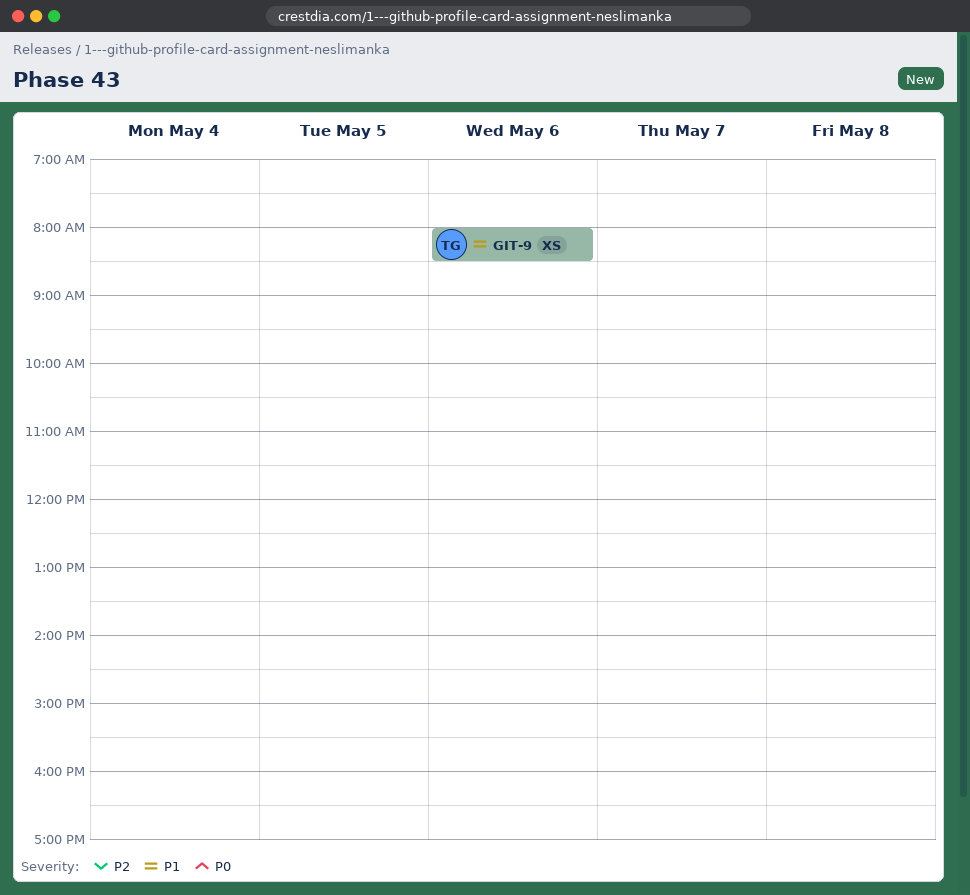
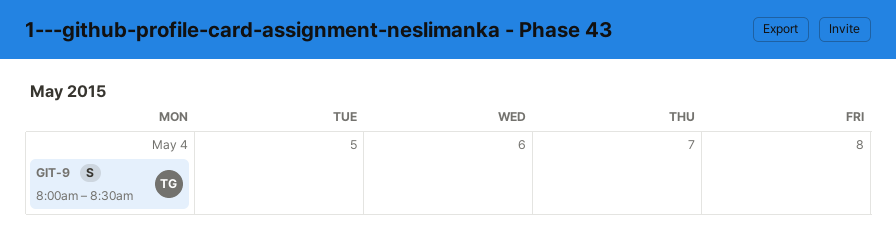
GIT-9, estimate: XS -> S
GIT-9, day: May 6 -> May 4

